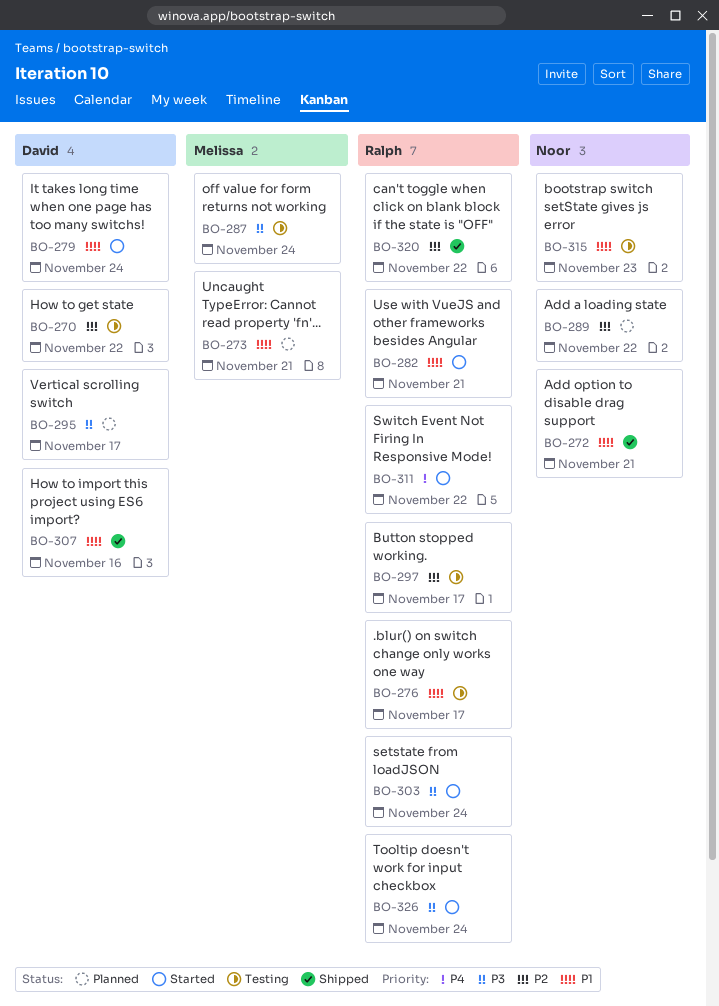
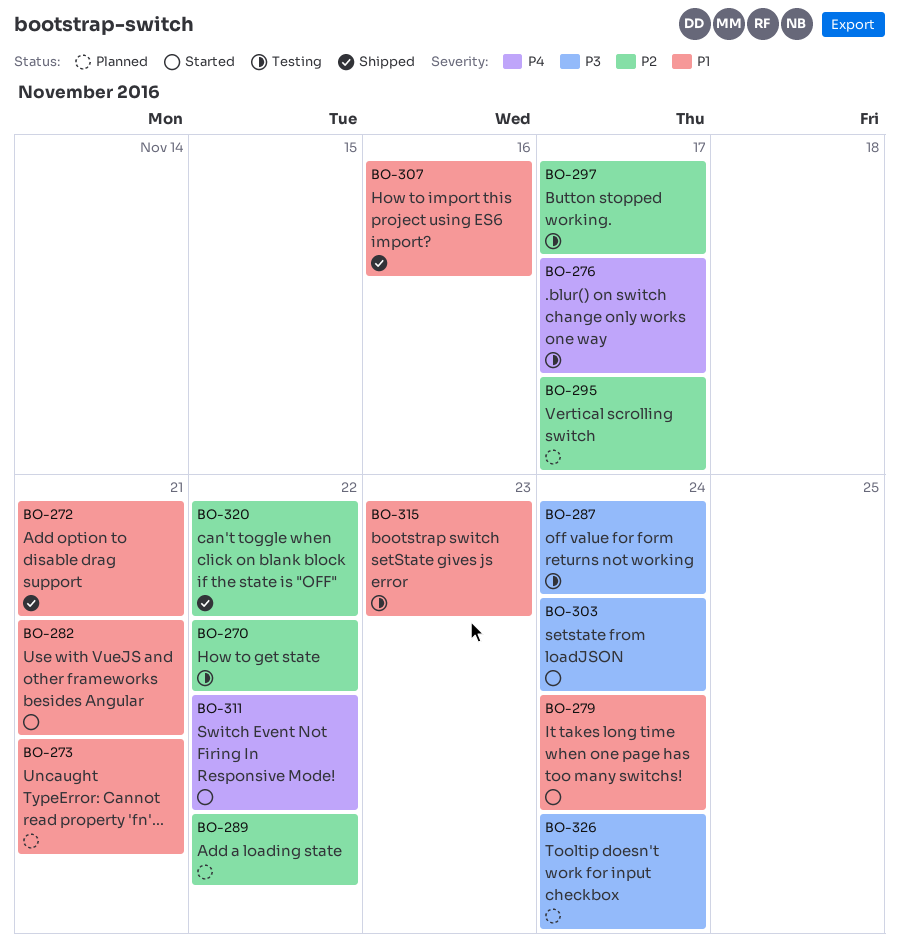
BO-276, priority: P1 -> P4
BO-295, priority: P3 -> P2
BO-326, status: Started -> Planned

